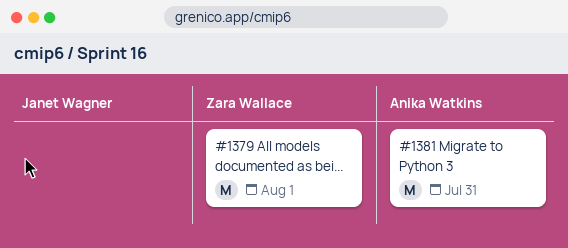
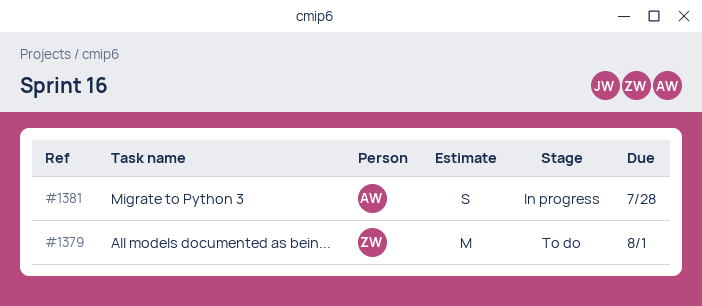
#1381, estimate: M -> S
#1381, due: Jul 31 -> Jul 28

